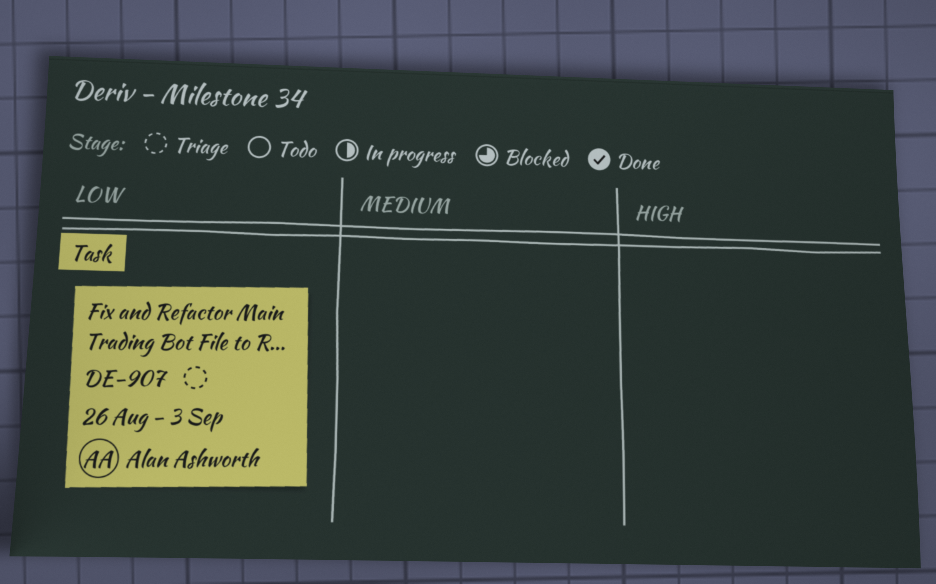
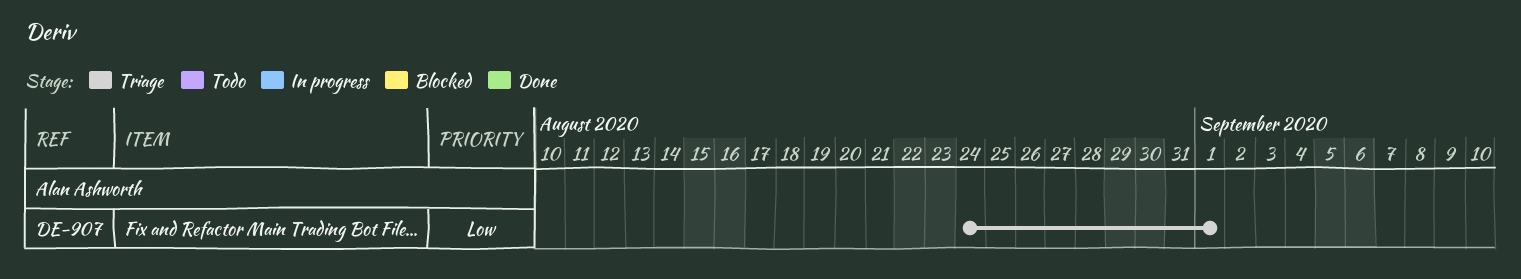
DE-907, start: Aug 26 -> Aug 24
DE-907, due: Sep 3 -> Sep 1

